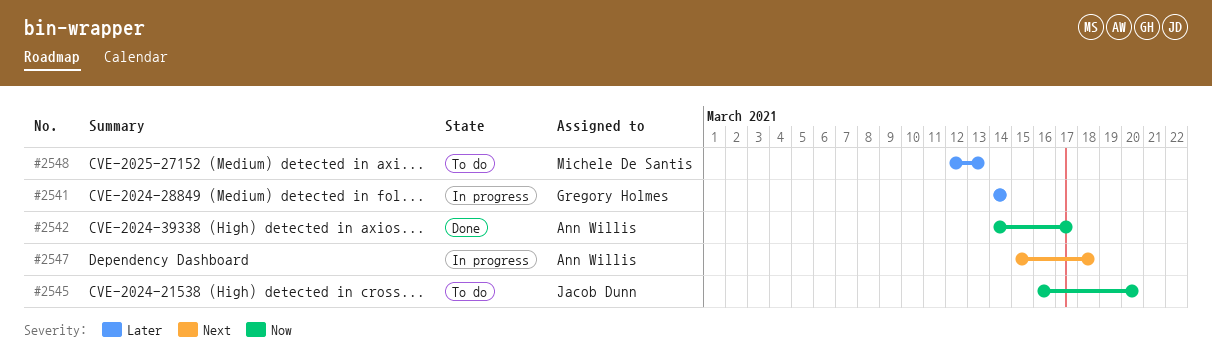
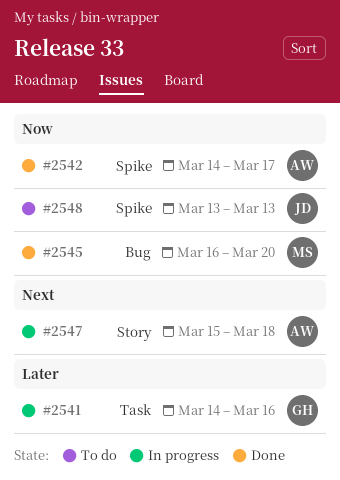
#2541, due: Mar 14 -> Mar 16
#2545, status: To do -> Done
#2545, owner: Jacob Dunn -> Michele De Santis
#2548, owner: Michele De Santis -> Jacob Dunn
#2548, priority: Later -> Now
#2548, start: Mar 12 -> Mar 13

